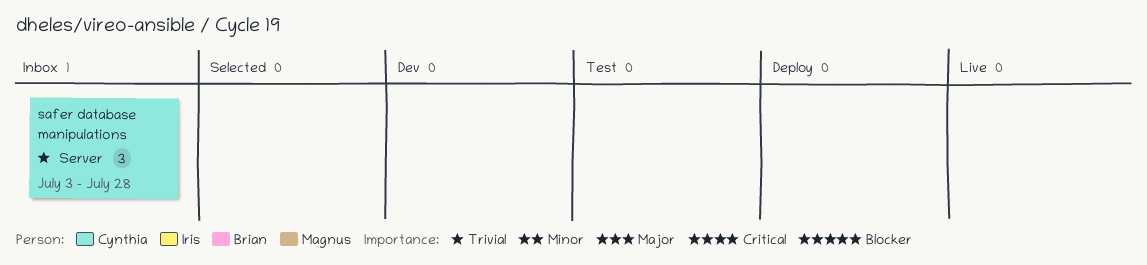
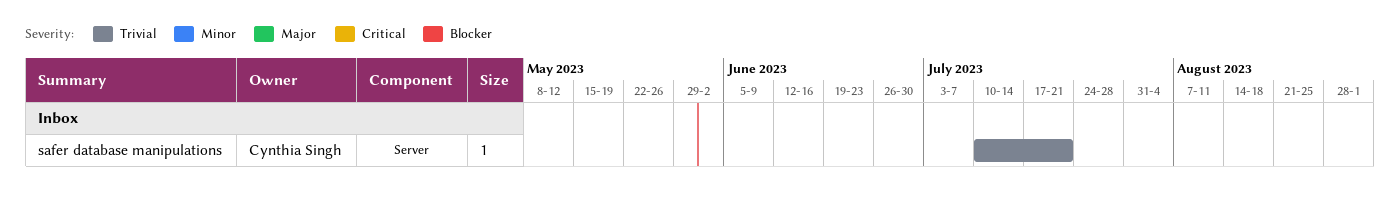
safer database manipulations, estimate: 3 -> 1
safer database manipulations, start: Jul 3 -> Jul 10
safer database manipulations, due: Jul 28 -> Jul 21

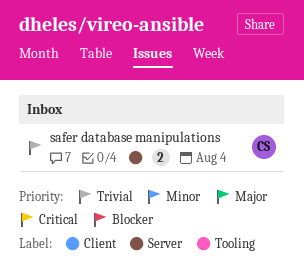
safer database manipulations, estimate: 1 -> 2
safer database manipulations, due: Jul 21 -> Aug 4

